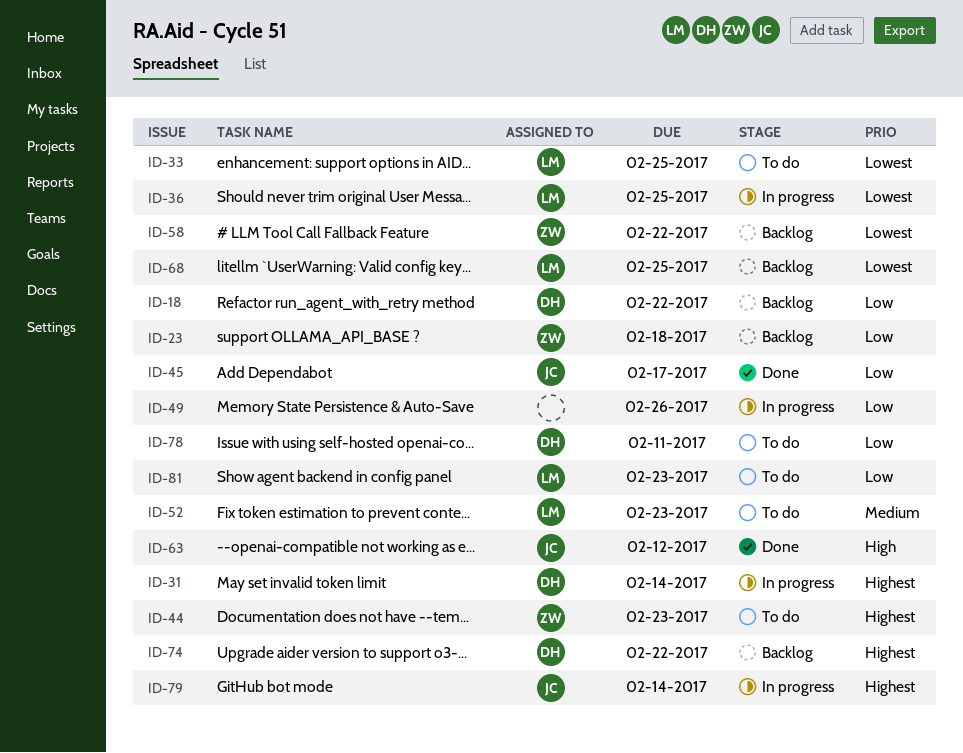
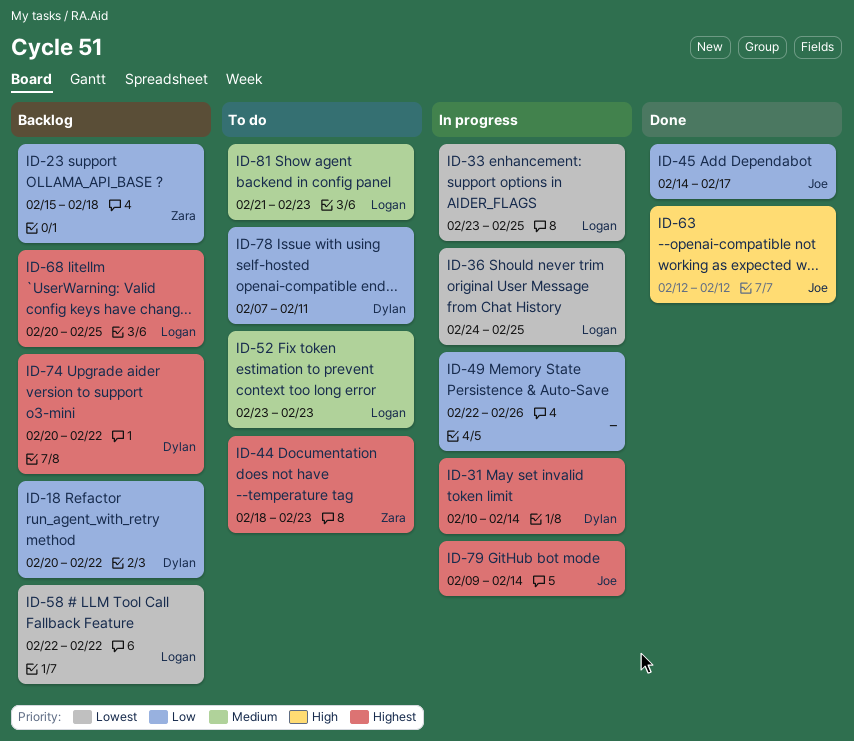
ID-33, status: To do -> In progress
ID-58, owner: Zara -> Logan
ID-68, priority: Lowest -> Highest
ID-81, priority: Low -> Medium

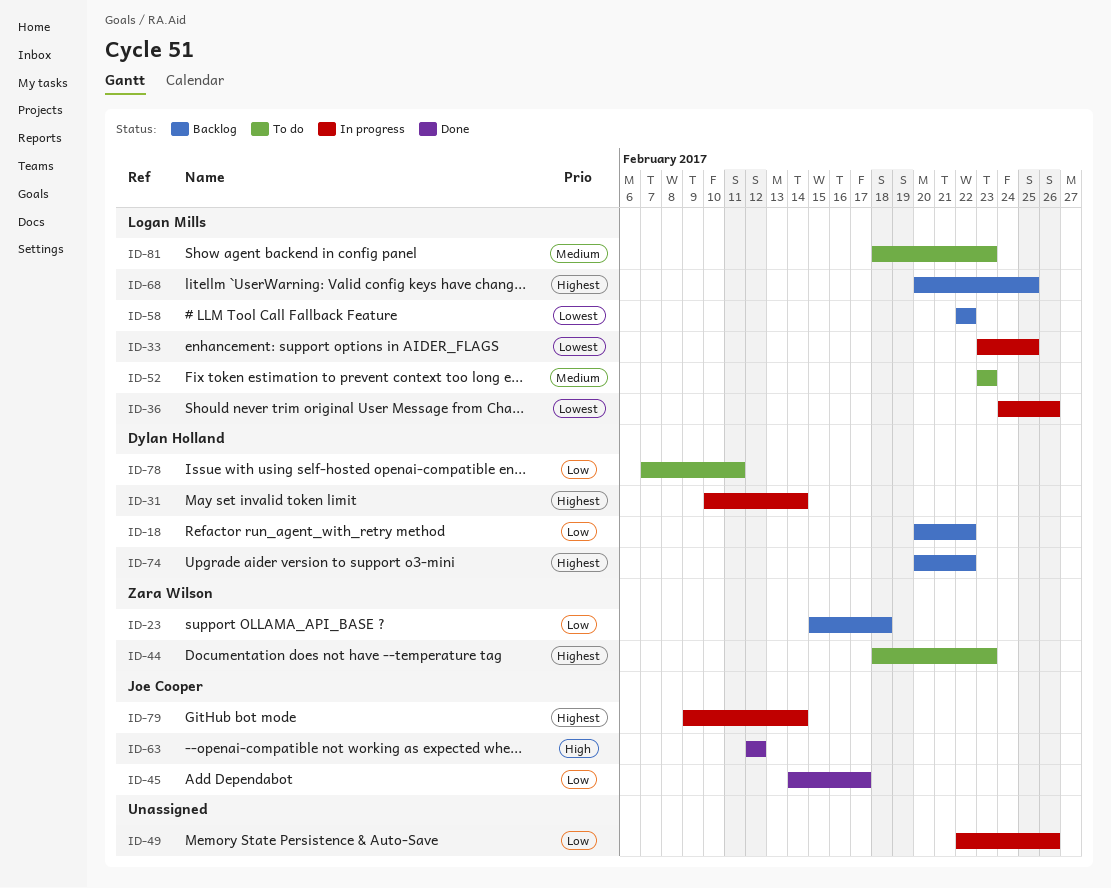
ID-36, due: Feb 25 -> Feb 26
ID-81, start: Feb 21 -> Feb 18

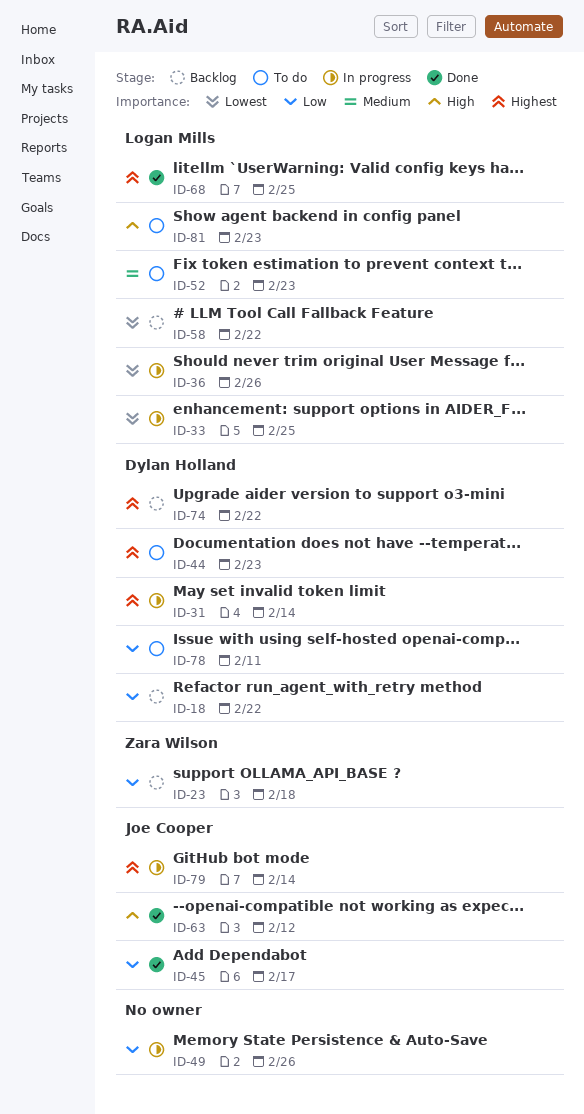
ID-44, owner: Zara Wilson -> Dylan Holland
ID-68, status: Backlog -> Done
ID-81, priority: Medium -> High

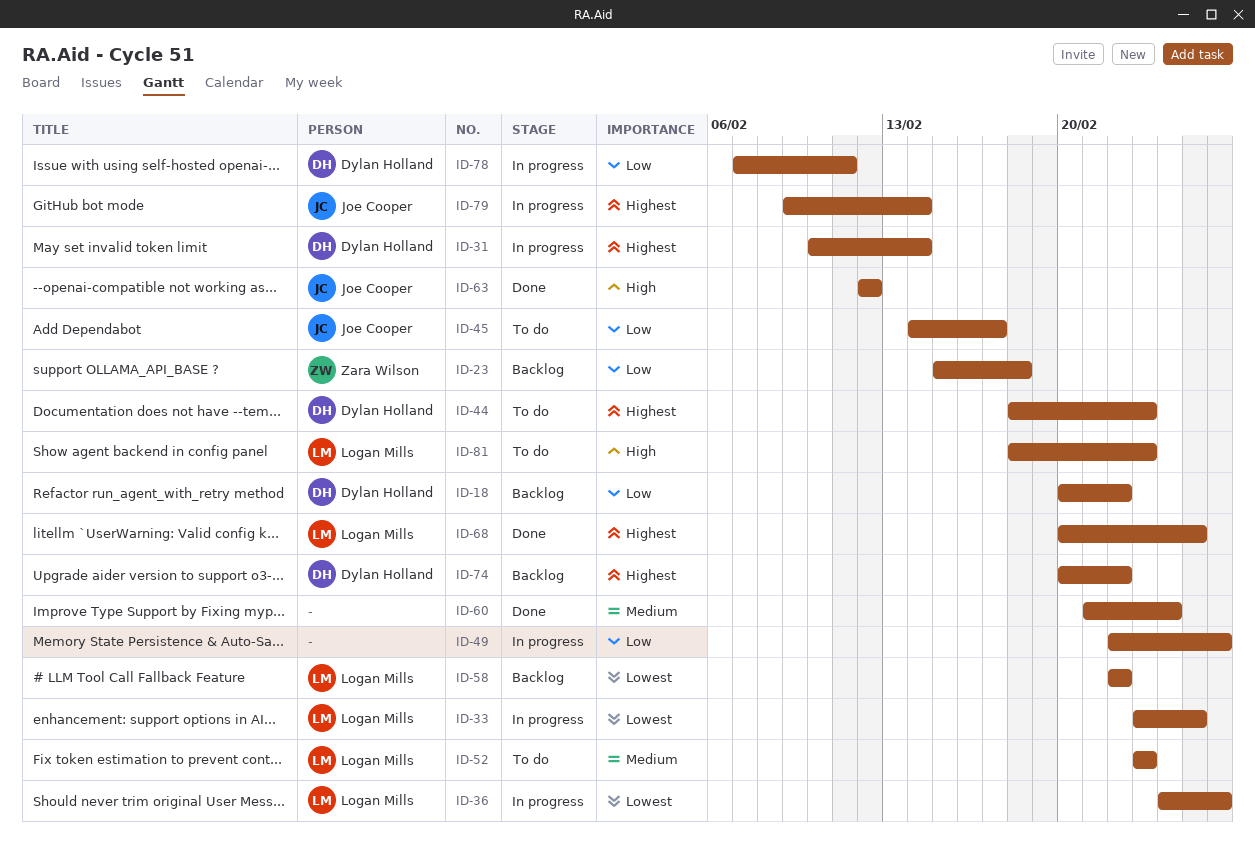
ID-45, status: Done -> To do
ID-60: none -> present
ID-78, status: To do -> In progress

